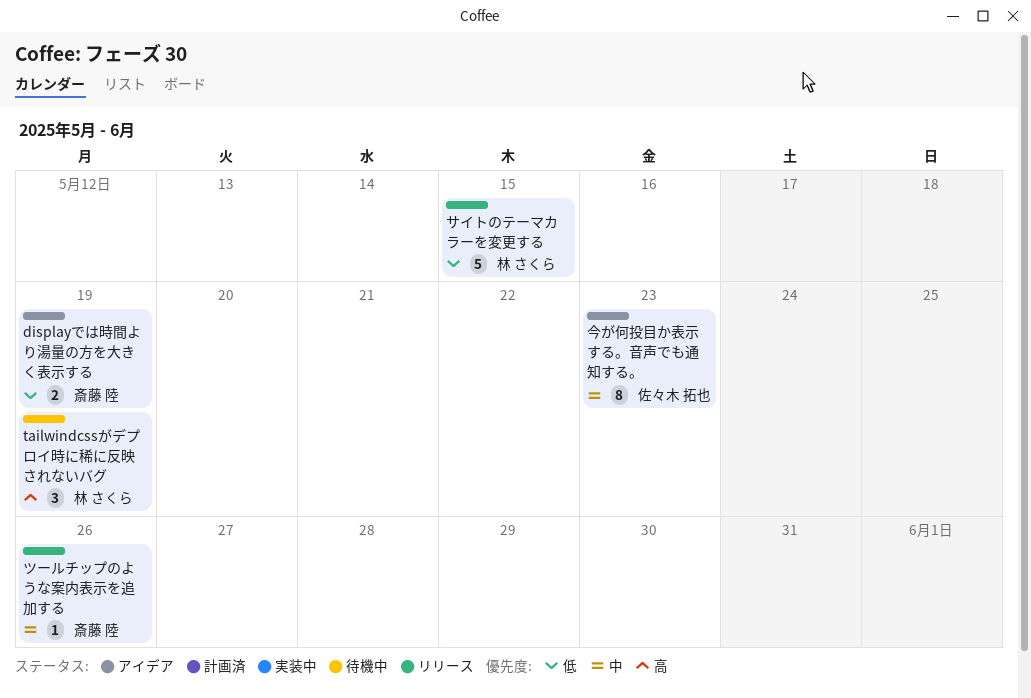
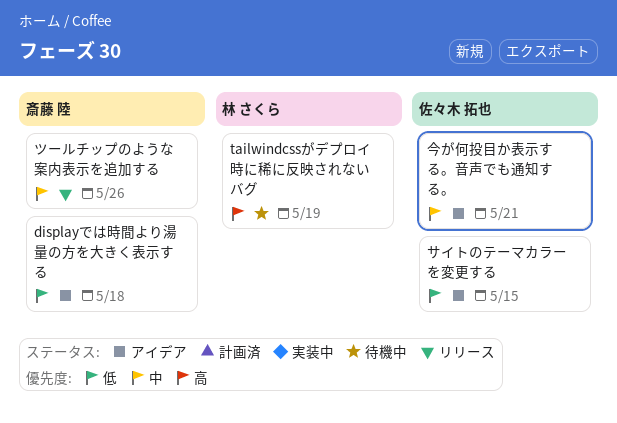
displayでは時間より湯量の方を大きく表示する, due: May 19 -> May 18
サイトのテーマカラーを変更する, status: リリース -> アイデア
サイトのテーマカラーを変更する, owner: 林 さくら -> 佐々木 拓也
今が何投目か表示する。音声でも通知する。, due: May 23 -> May 21

